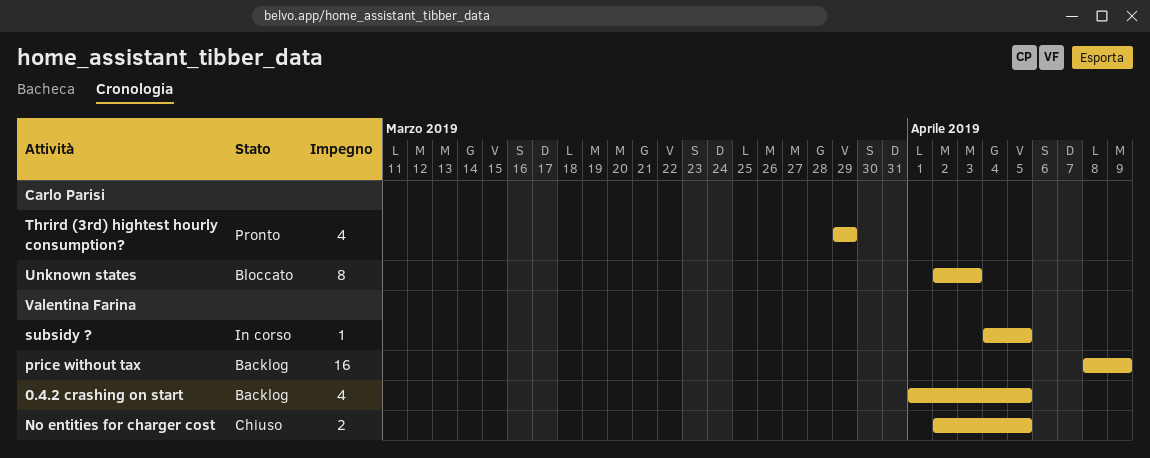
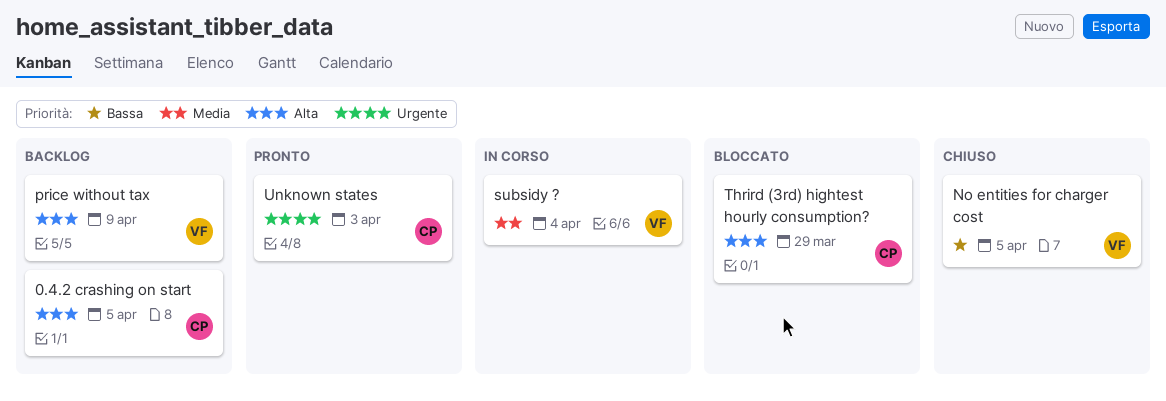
0.4.2 crashing on start, owner: Valentina Farina -> Carlo Parisi
subsidy ?, due: Apr 5 -> Apr 4
Thrird (3rd) hightest hourly consumption?, status: Pronto -> Bloccato
Unknown states, status: Bloccato -> Pronto

